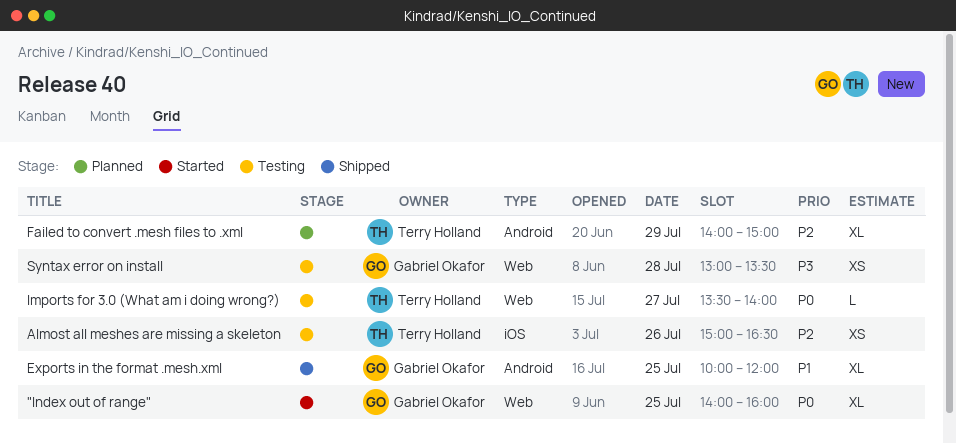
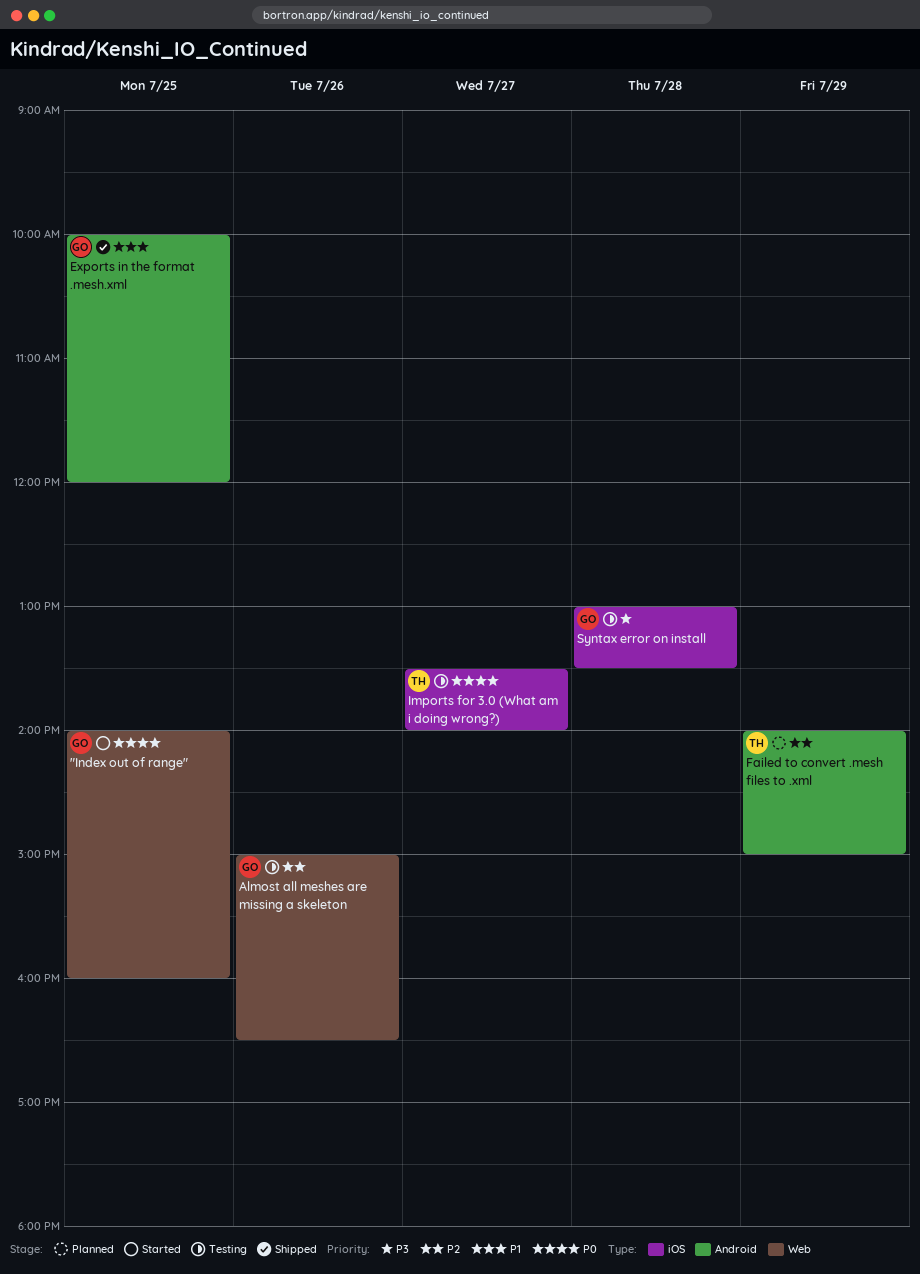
Almost all meshes are missing a skeleton, owner: Terry Holland -> Gabriel Okafor
Almost all meshes are missing a skeleton, label: iOS -> Web
Imports for 3.0 (What am i doing wrong?), label: Web -> iOS
Syntax error on install, label: Web -> iOS

